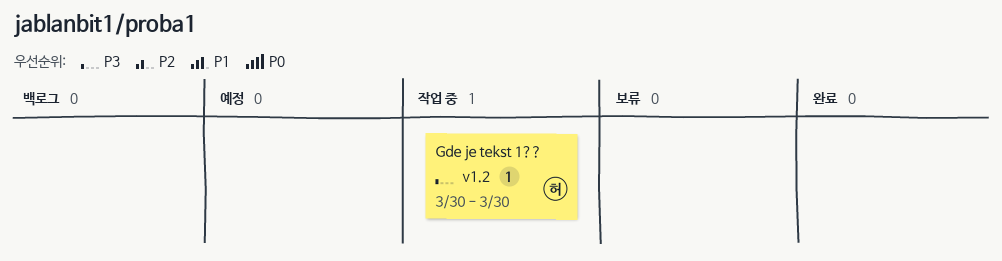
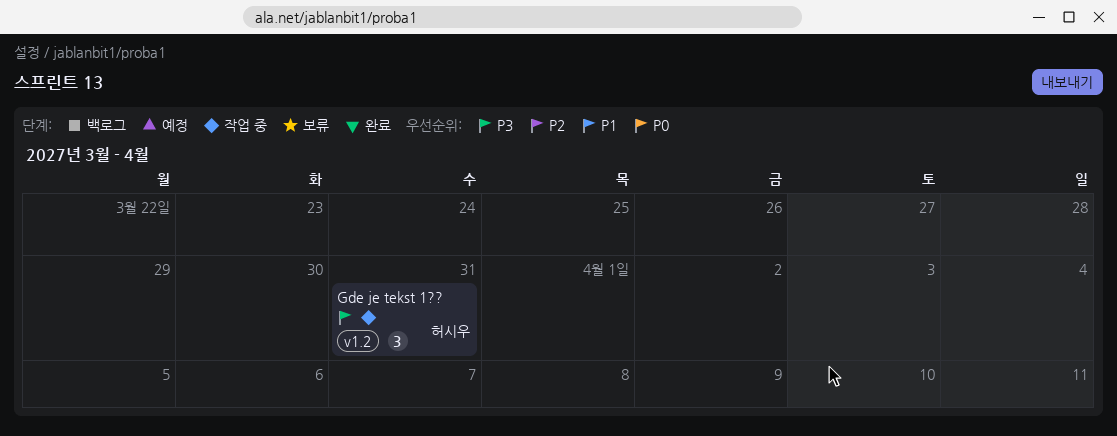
Gde je tekst 1??, estimate: 1 -> 3
Gde je tekst 1??, due: Mar 30 -> Mar 31

